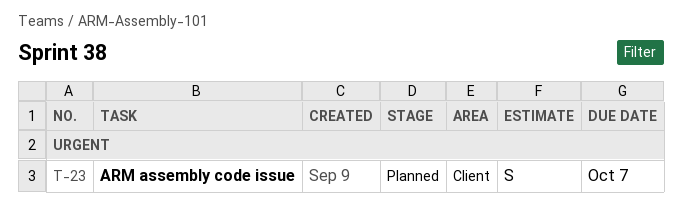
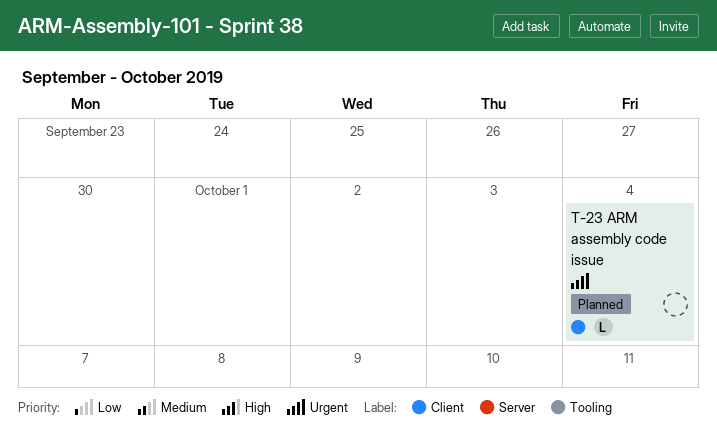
T-23, estimate: S -> L
T-23, due: Oct 7 -> Oct 4

